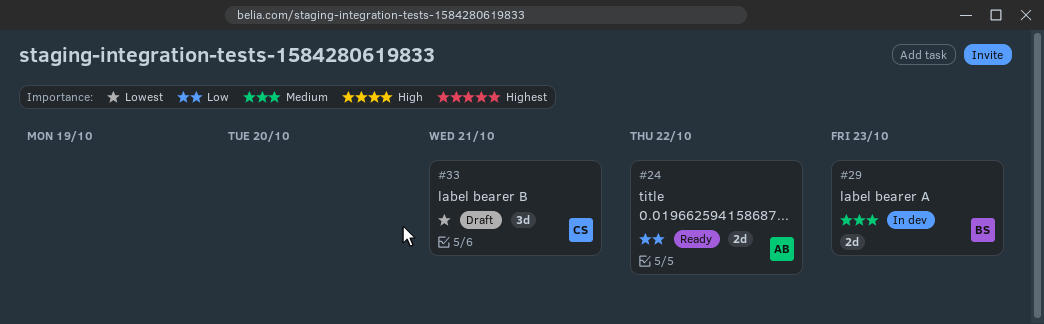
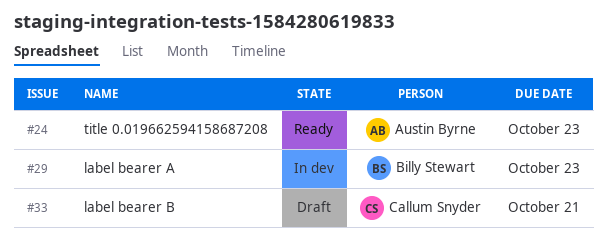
#24, due: Oct 22 -> Oct 23

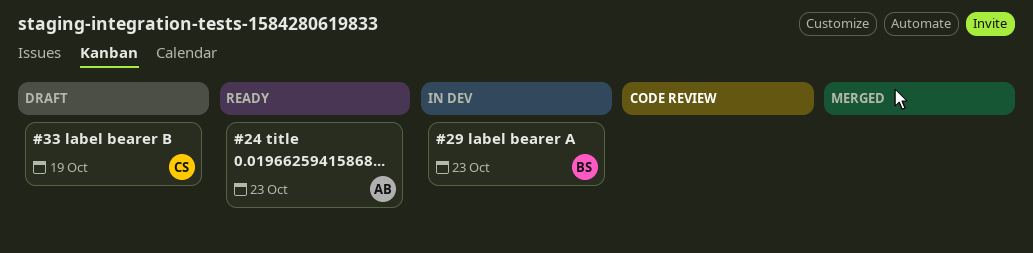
#33, due: Oct 21 -> Oct 19

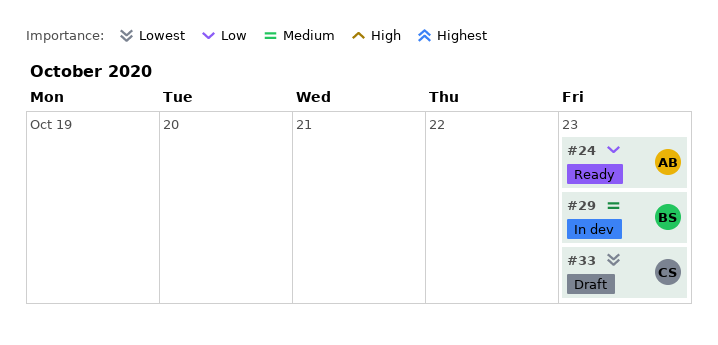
#33, due: Oct 19 -> Oct 23

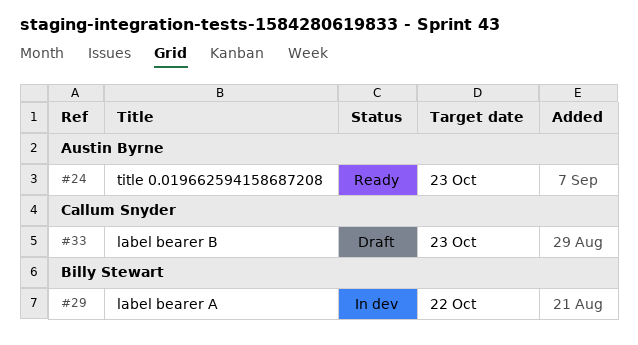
#29, due: Oct 23 -> Oct 22

